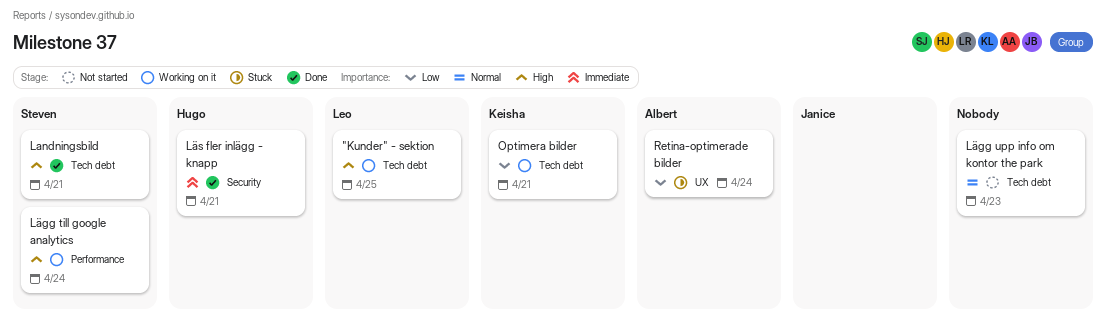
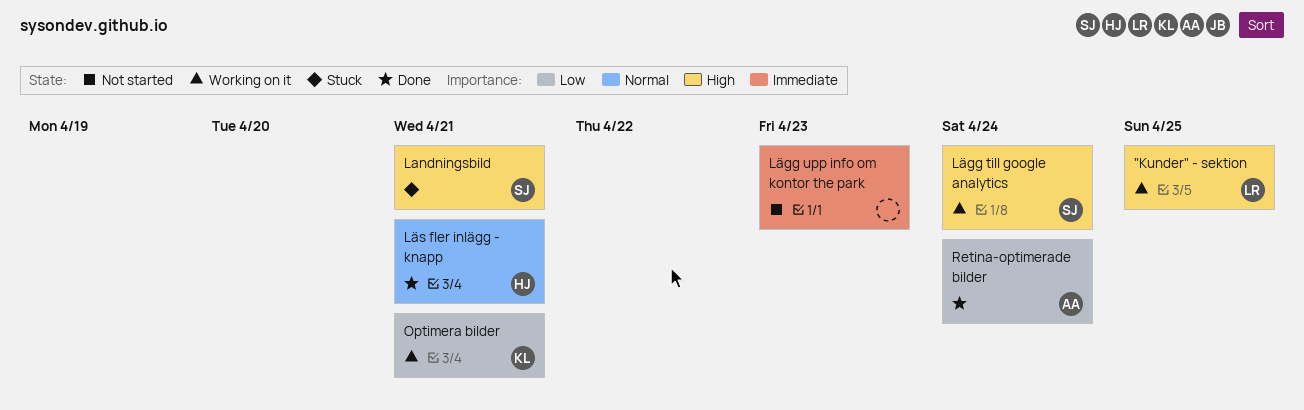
Landningsbild, status: Done -> Stuck
Lägg upp info om kontor the park, priority: Normal -> Immediate
Läs fler inlägg - knapp, priority: Immediate -> Normal
Retina-optimerade bilder, status: Stuck -> Done

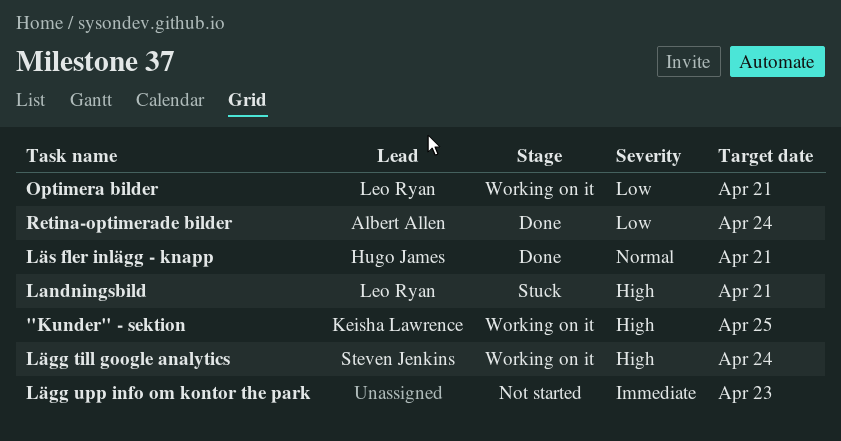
"Kunder" - sektion, owner: Leo Ryan -> Keisha Lawrence
Landningsbild, owner: Steven Jenkins -> Leo Ryan
Optimera bilder, owner: Keisha Lawrence -> Leo Ryan

